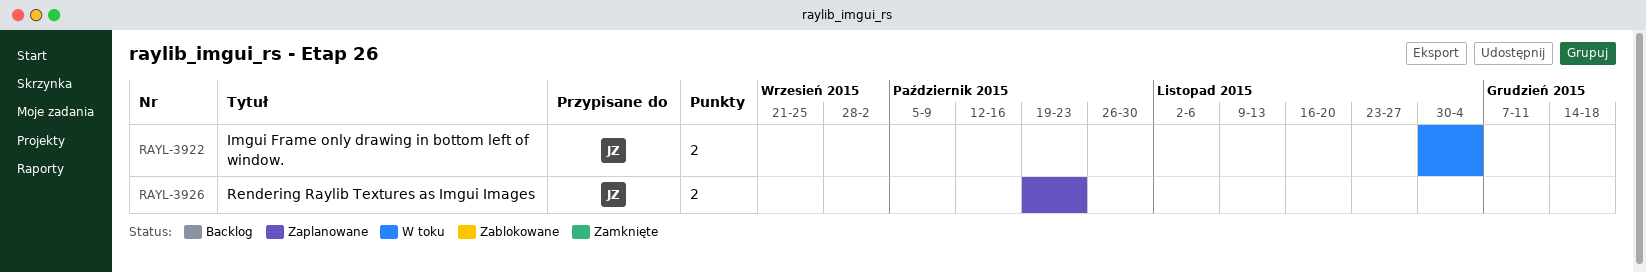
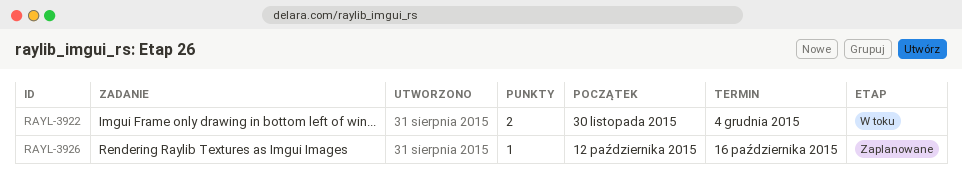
RAYL-3926, estimate: 2 -> 1
RAYL-3926, start: Oct 19 -> Oct 12
RAYL-3926, due: Oct 23 -> Oct 16

